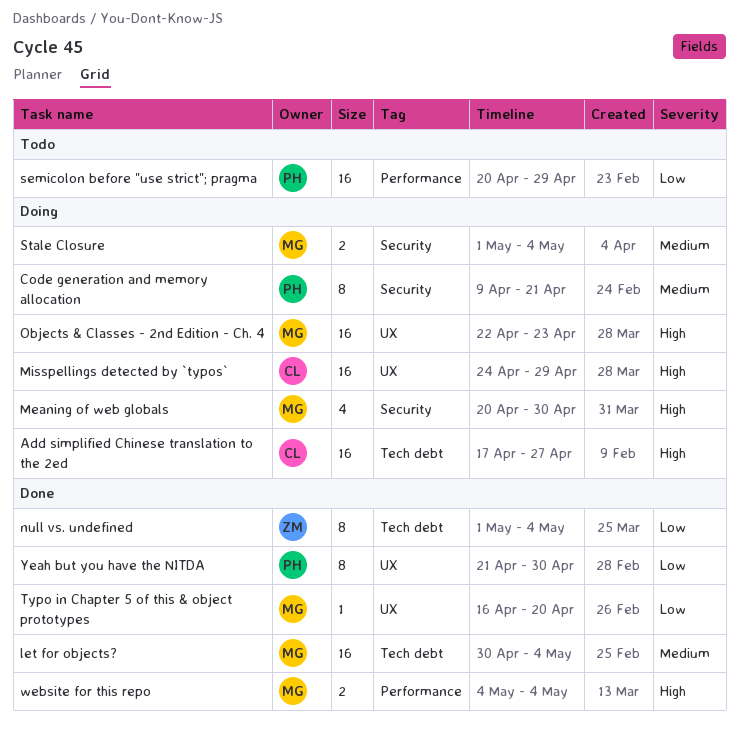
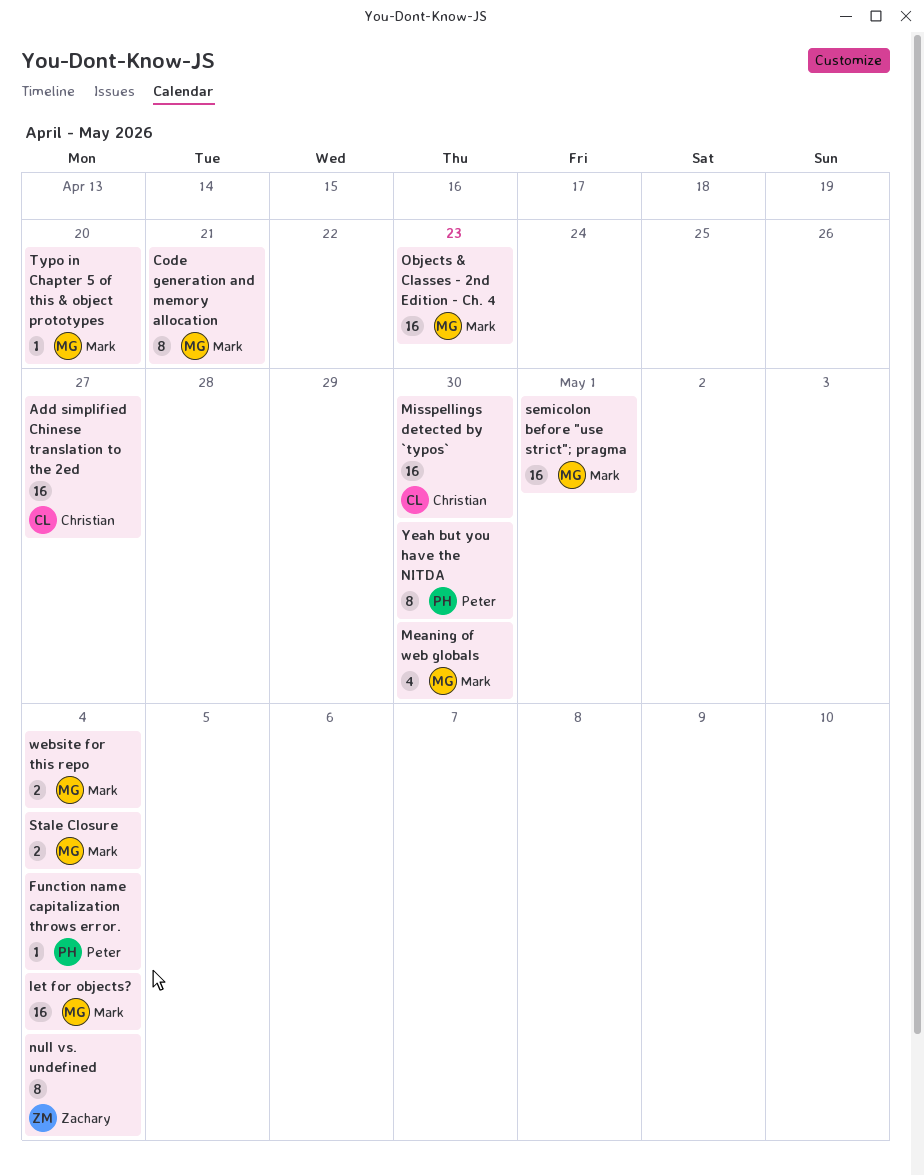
Code generation and memory allocation, owner: Peter -> Mark
Function name capitalization throws error.: none -> present
Misspellings detected by `typos`, due: Apr 29 -> Apr 30
semicolon before "use strict"; pragma, owner: Peter -> Mark
semicolon before "use strict"; pragma, due: Apr 29 -> May 1

